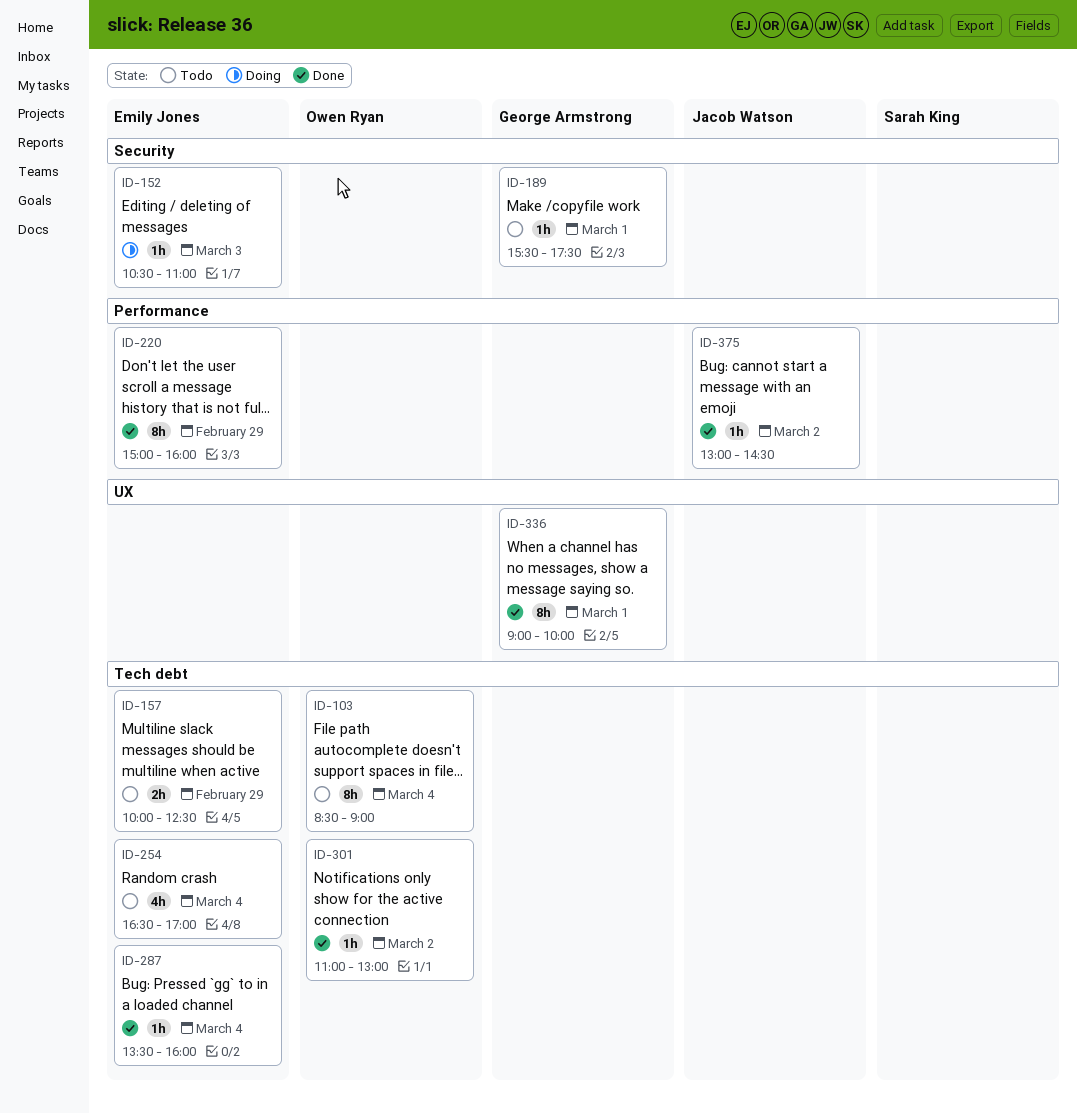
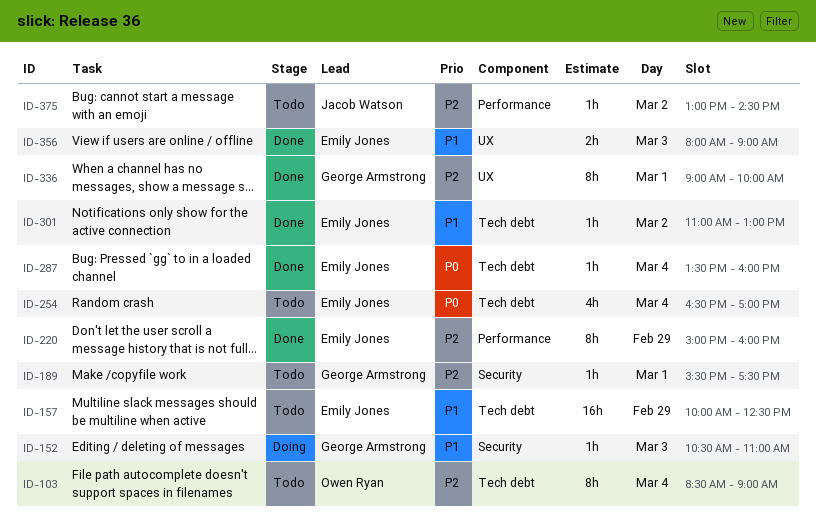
ID-152, owner: Emily Jones -> George Armstrong
ID-157, estimate: 2h -> 16h
ID-301, owner: Owen Ryan -> Emily Jones
ID-356: none -> present
ID-375, status: Done -> Todo

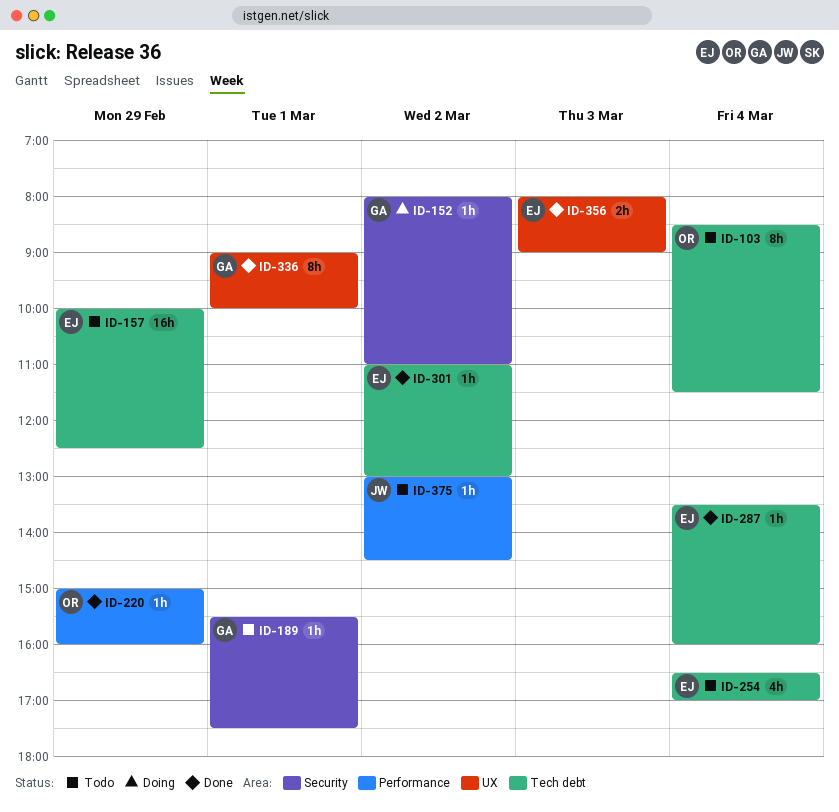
ID-103, ends: 09:00 -> 11:30
ID-152, day: Mar 3 -> Mar 2
ID-152, begins: 10:30 -> 08:00
ID-220, owner: Emily Jones -> Owen Ryan
ID-220, estimate: 8h -> 1h

